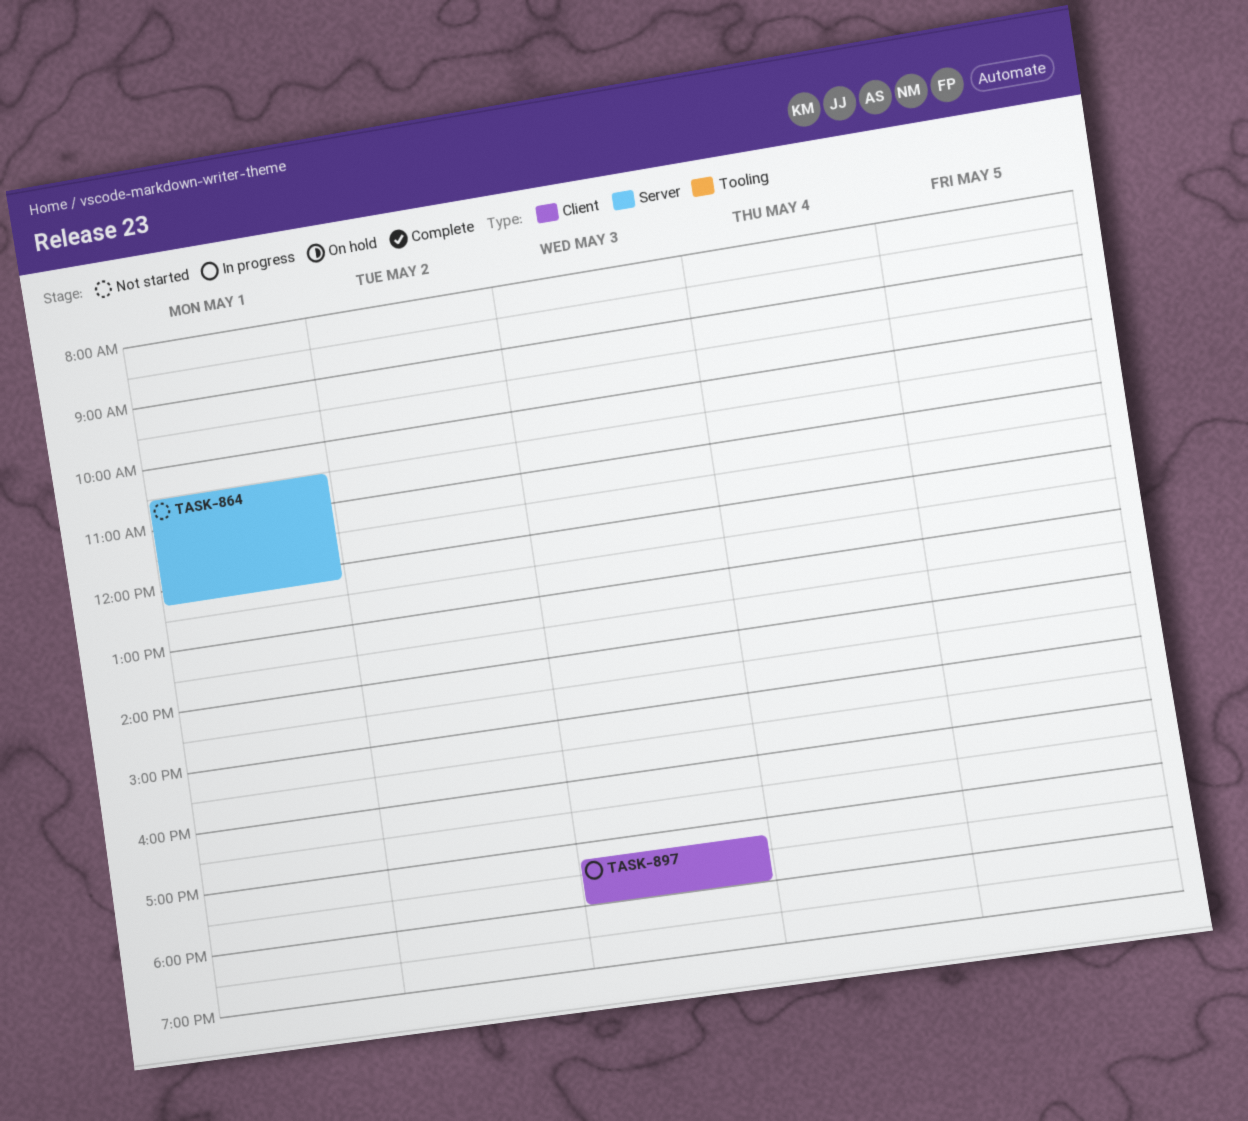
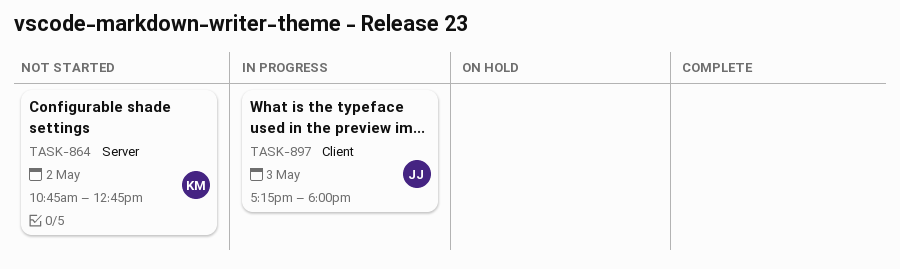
TASK-864, day: May 1 -> May 2
TASK-864, begins: 10:30 -> 10:45
TASK-864, ends: 12:15 -> 12:45

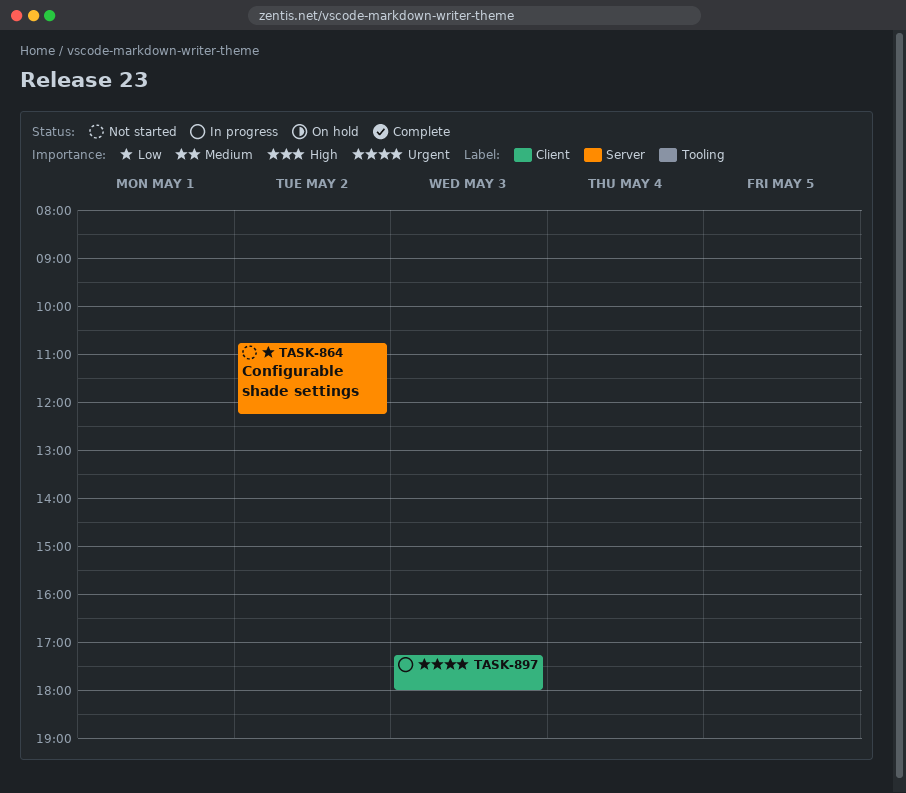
TASK-864, ends: 12:45 -> 12:15

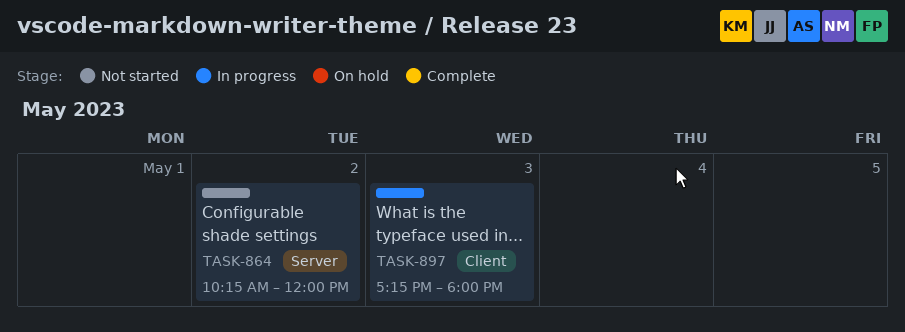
TASK-864, begins: 10:45 -> 10:15
TASK-864, ends: 12:15 -> 12:00

